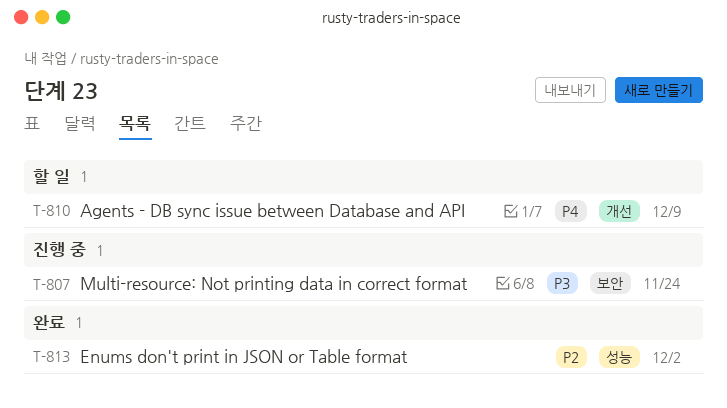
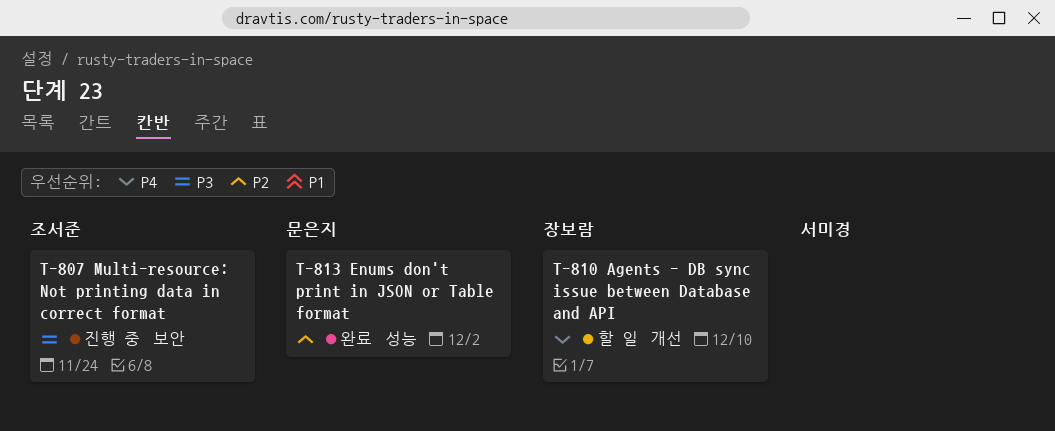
T-810, due: Dec 9 -> Dec 10

